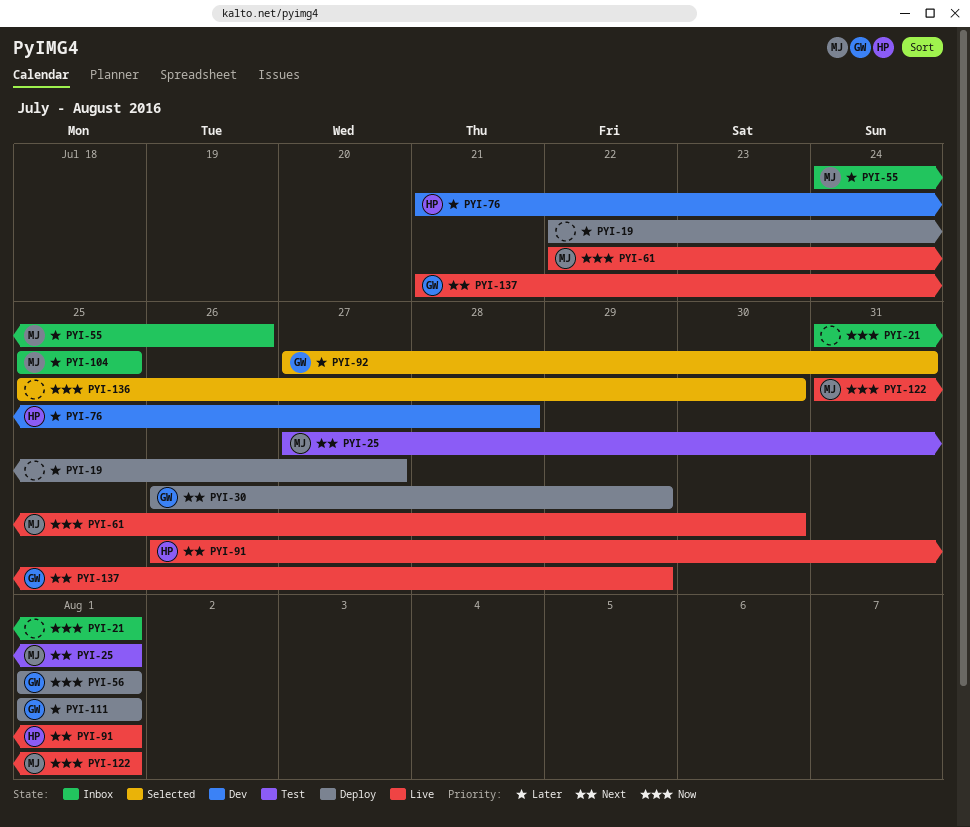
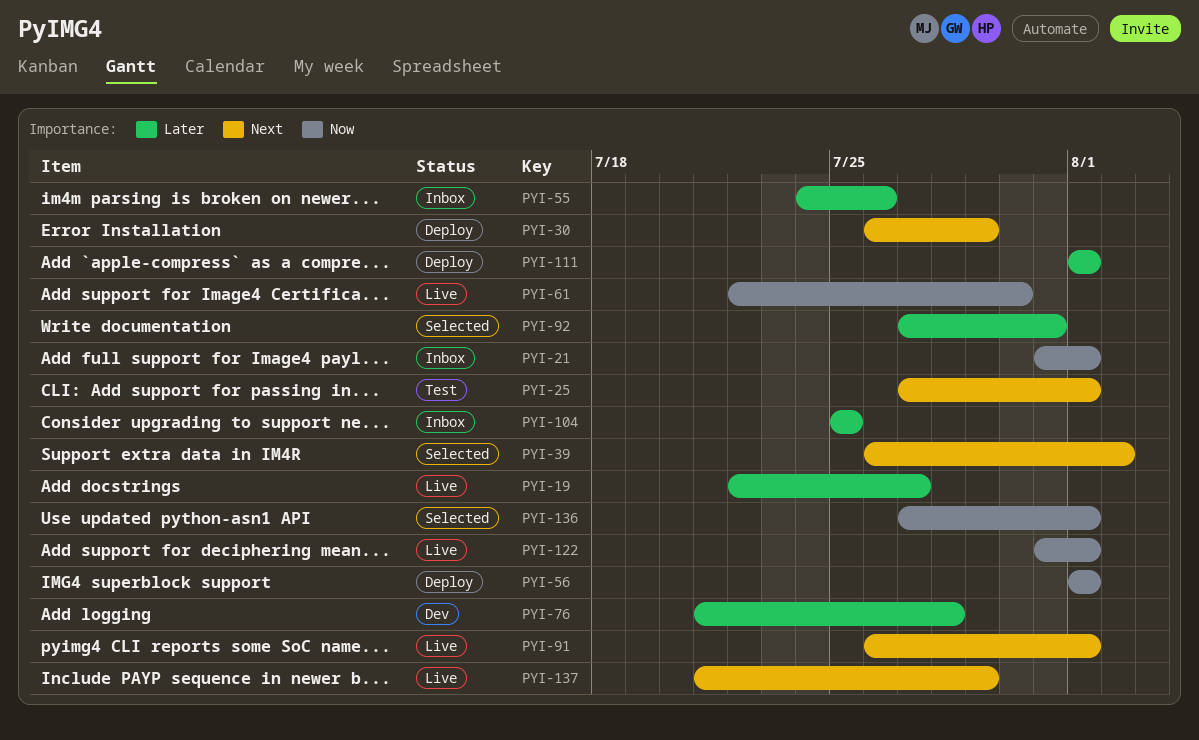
PYI-19, status: Deploy -> Live
PYI-39: none -> present
PYI-136, start: Jul 25 -> Jul 27
PYI-136, due: Jul 30 -> Aug 1

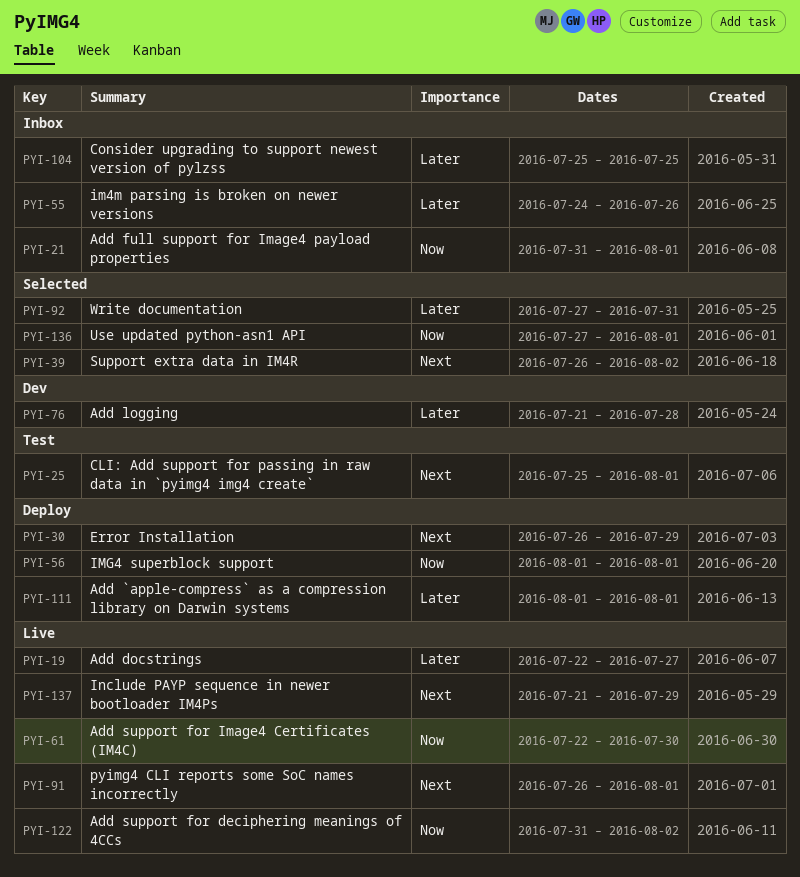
PYI-25, start: Jul 27 -> Jul 25
PYI-122, due: Aug 1 -> Aug 2

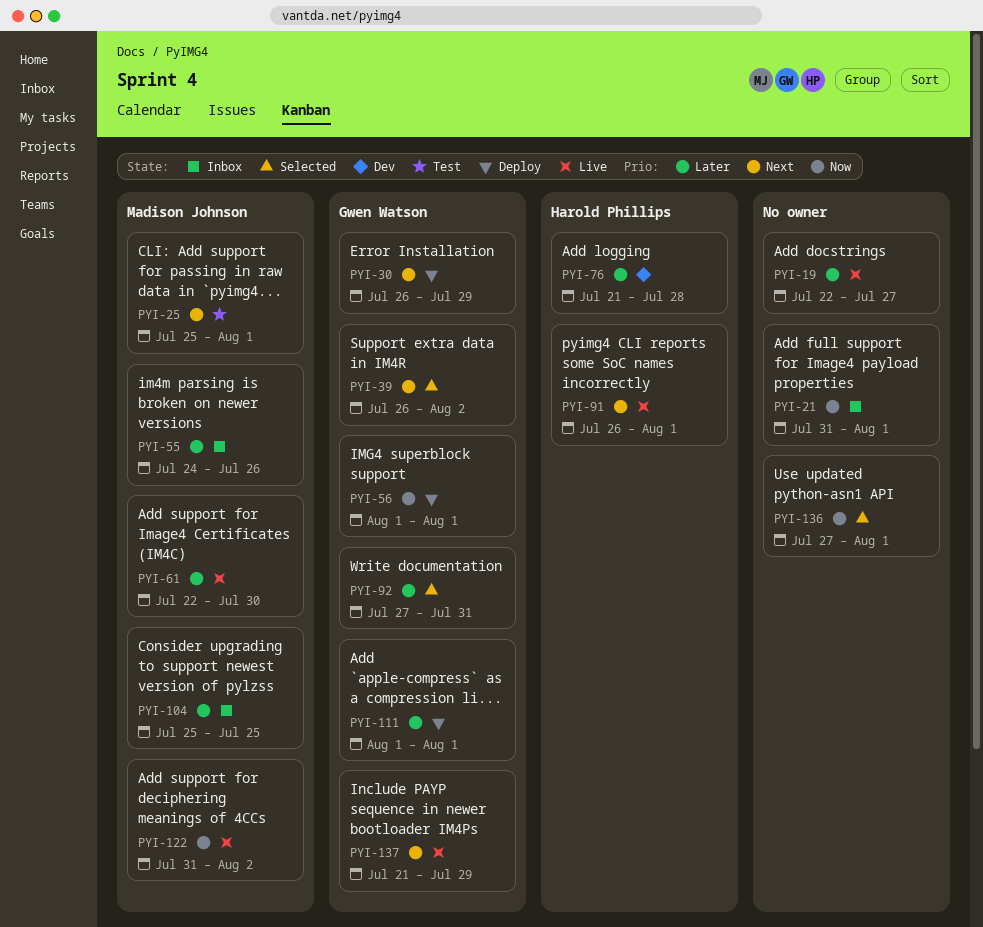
PYI-61, priority: Now -> Later

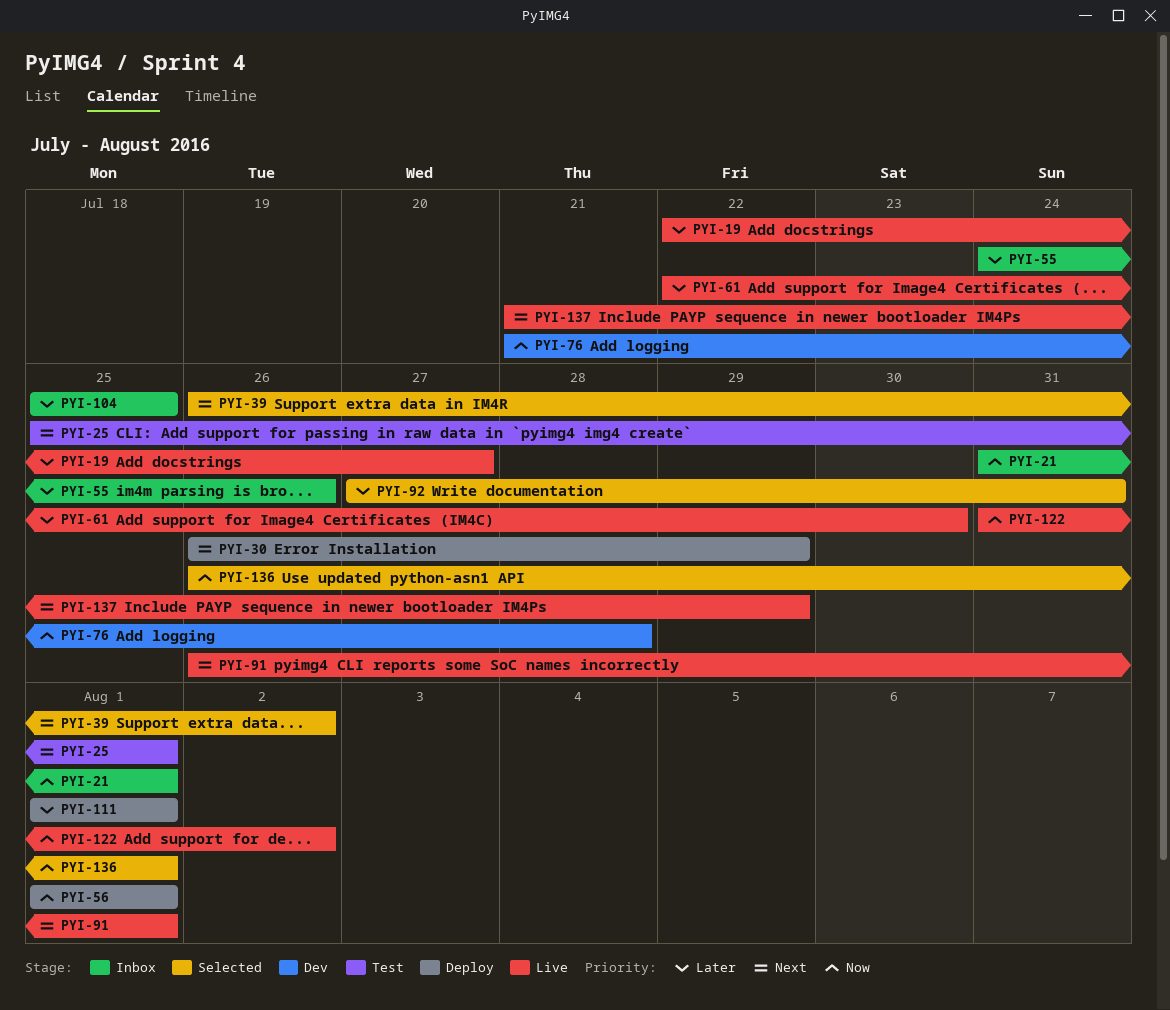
PYI-76, priority: Later -> Now
PYI-136, start: Jul 27 -> Jul 26

